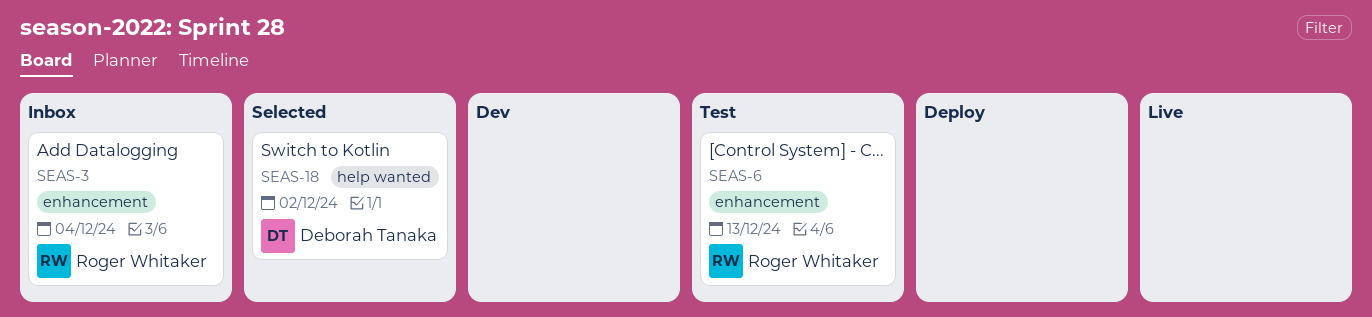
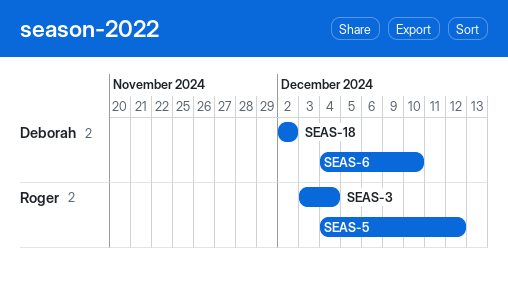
SEAS-5: none -> present
SEAS-6, owner: Roger Whitaker -> Deborah Tanaka
SEAS-6, due: Dec 13 -> Dec 10

